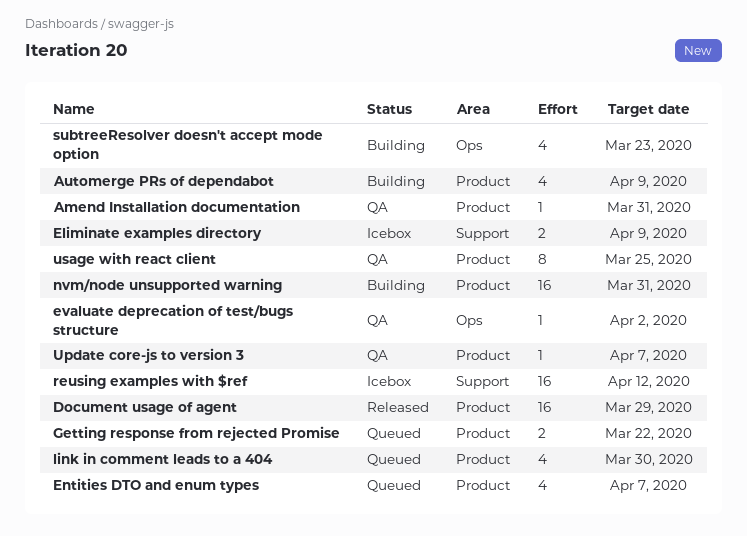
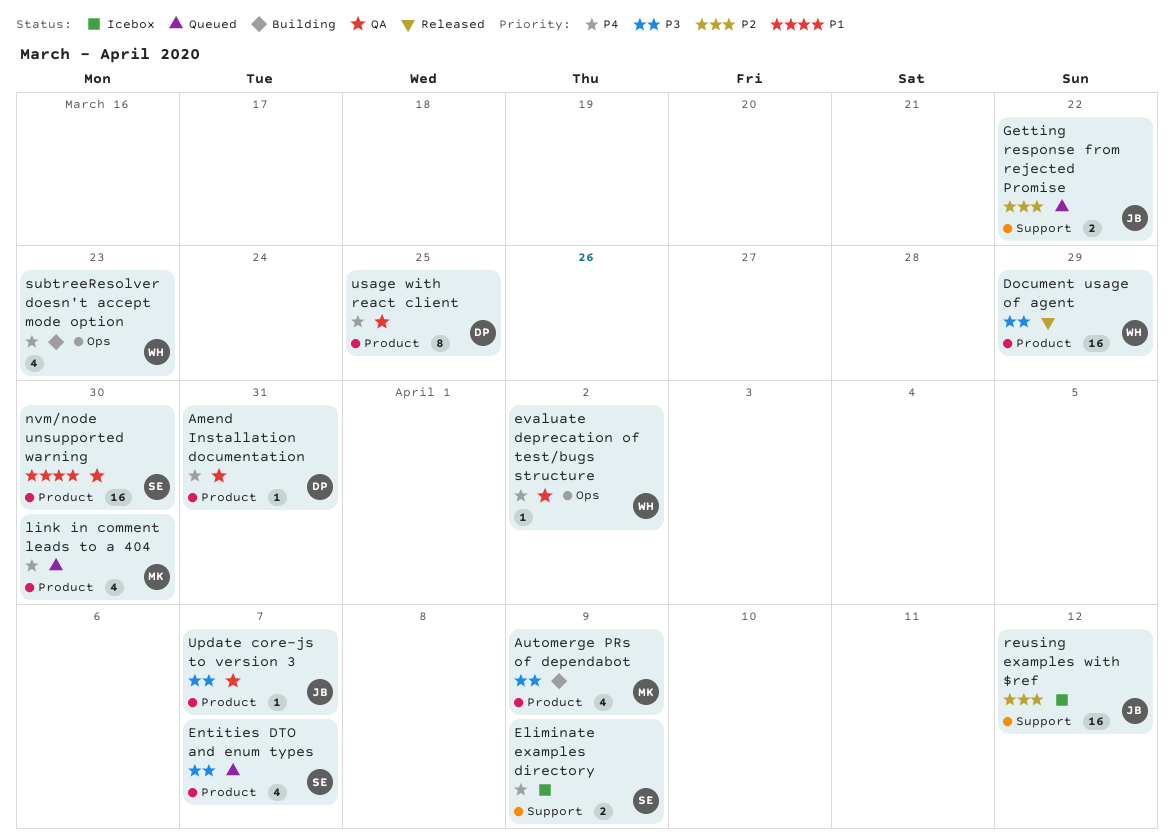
Getting response from rejected Promise, label: Product -> Support
nvm/node unsupported warning, status: Building -> QA
nvm/node unsupported warning, due: Mar 31 -> Mar 30

